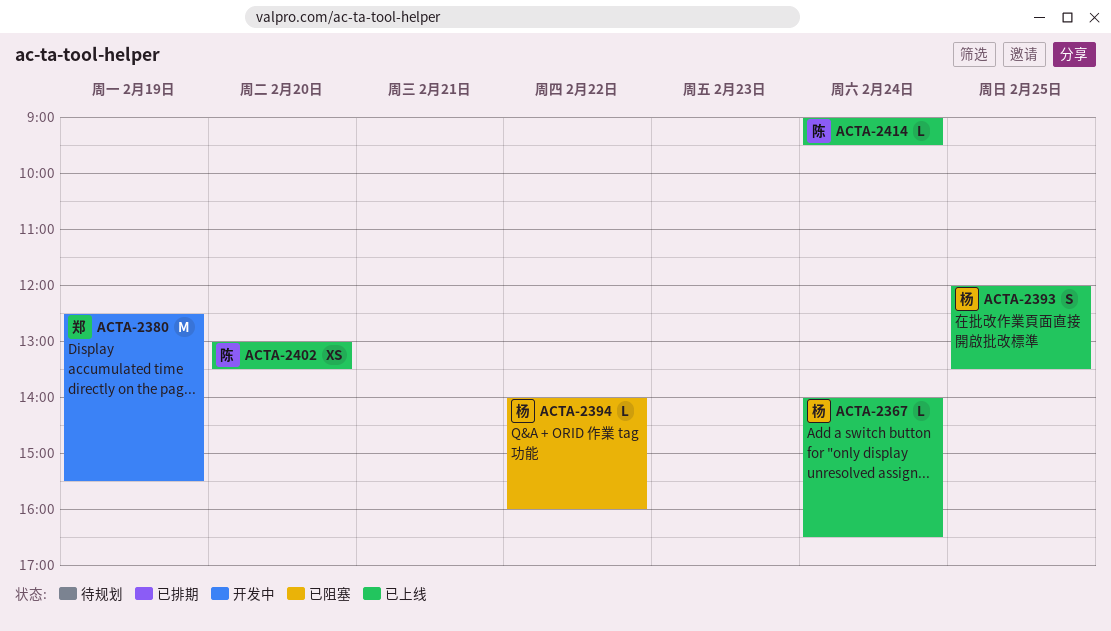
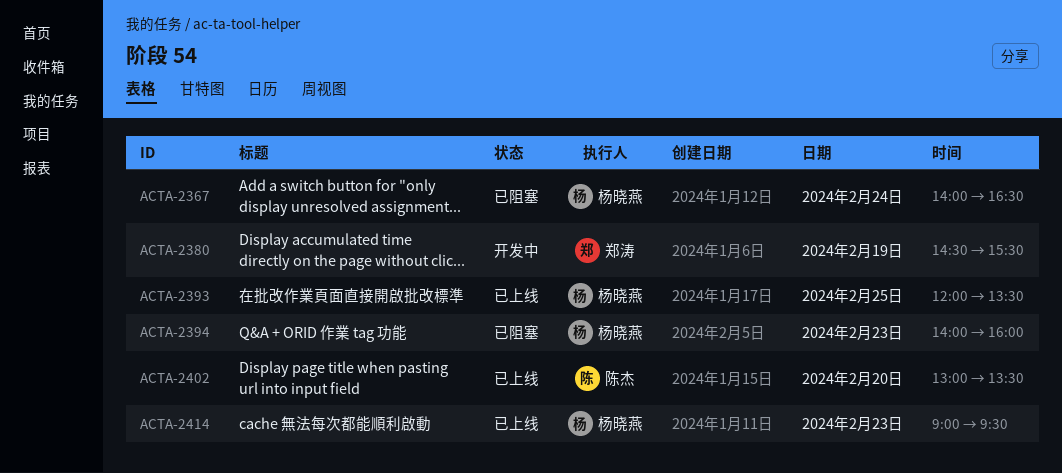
ACTA-2367, status: 已上线 -> 已阻塞
ACTA-2380, begins: 12:30 -> 14:30
ACTA-2394, day: Feb 22 -> Feb 23
ACTA-2414, owner: 陈杰 -> 杨晓燕
ACTA-2414, day: Feb 24 -> Feb 23

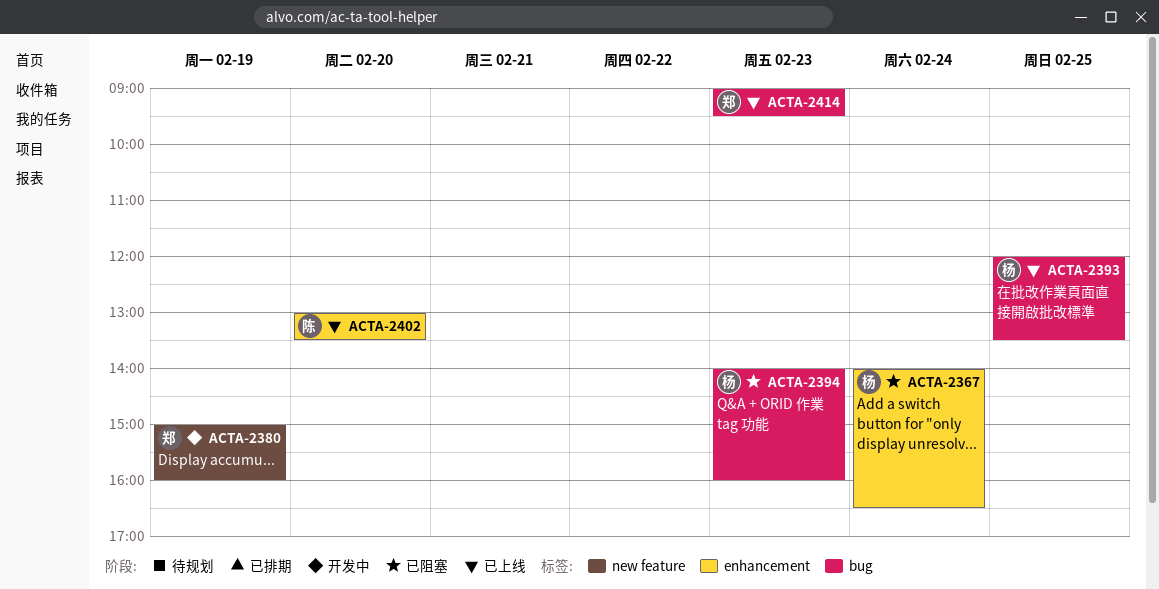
ACTA-2380, begins: 14:30 -> 15:00
ACTA-2380, ends: 15:30 -> 16:00
ACTA-2414, owner: 杨晓燕 -> 郑涛

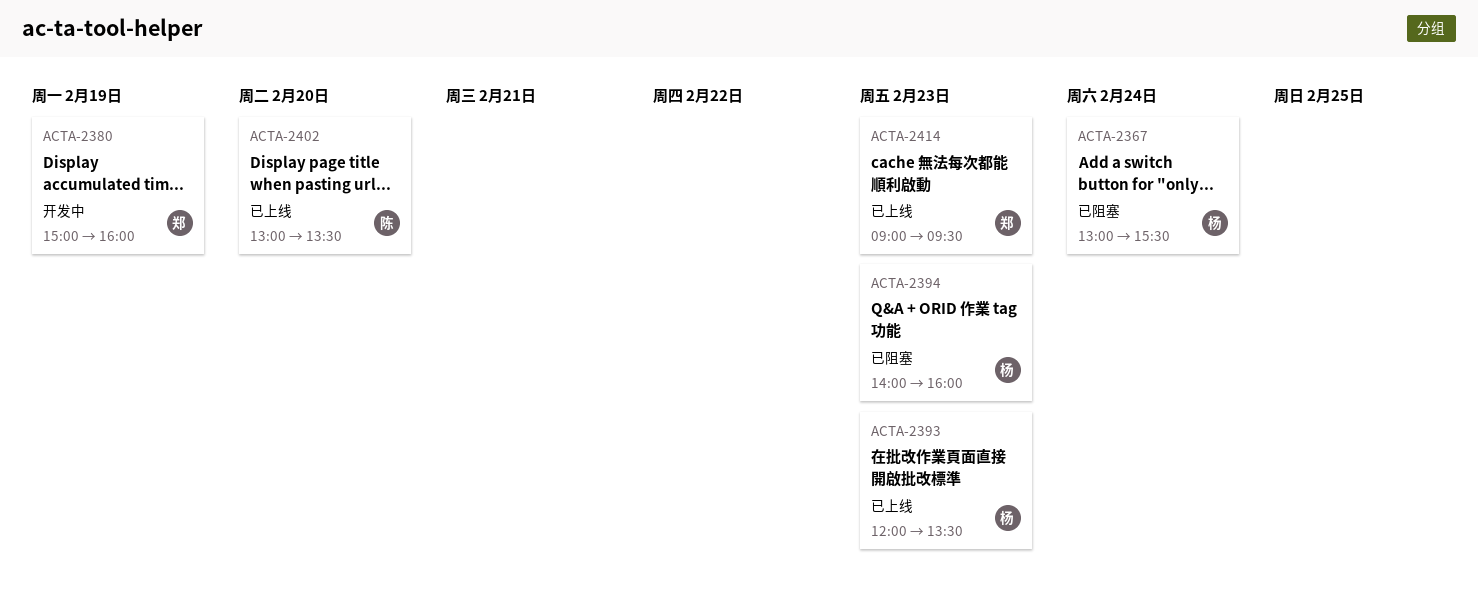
ACTA-2367, begins: 14:00 -> 13:00
ACTA-2367, ends: 16:30 -> 15:30
ACTA-2393, day: Feb 25 -> Feb 23

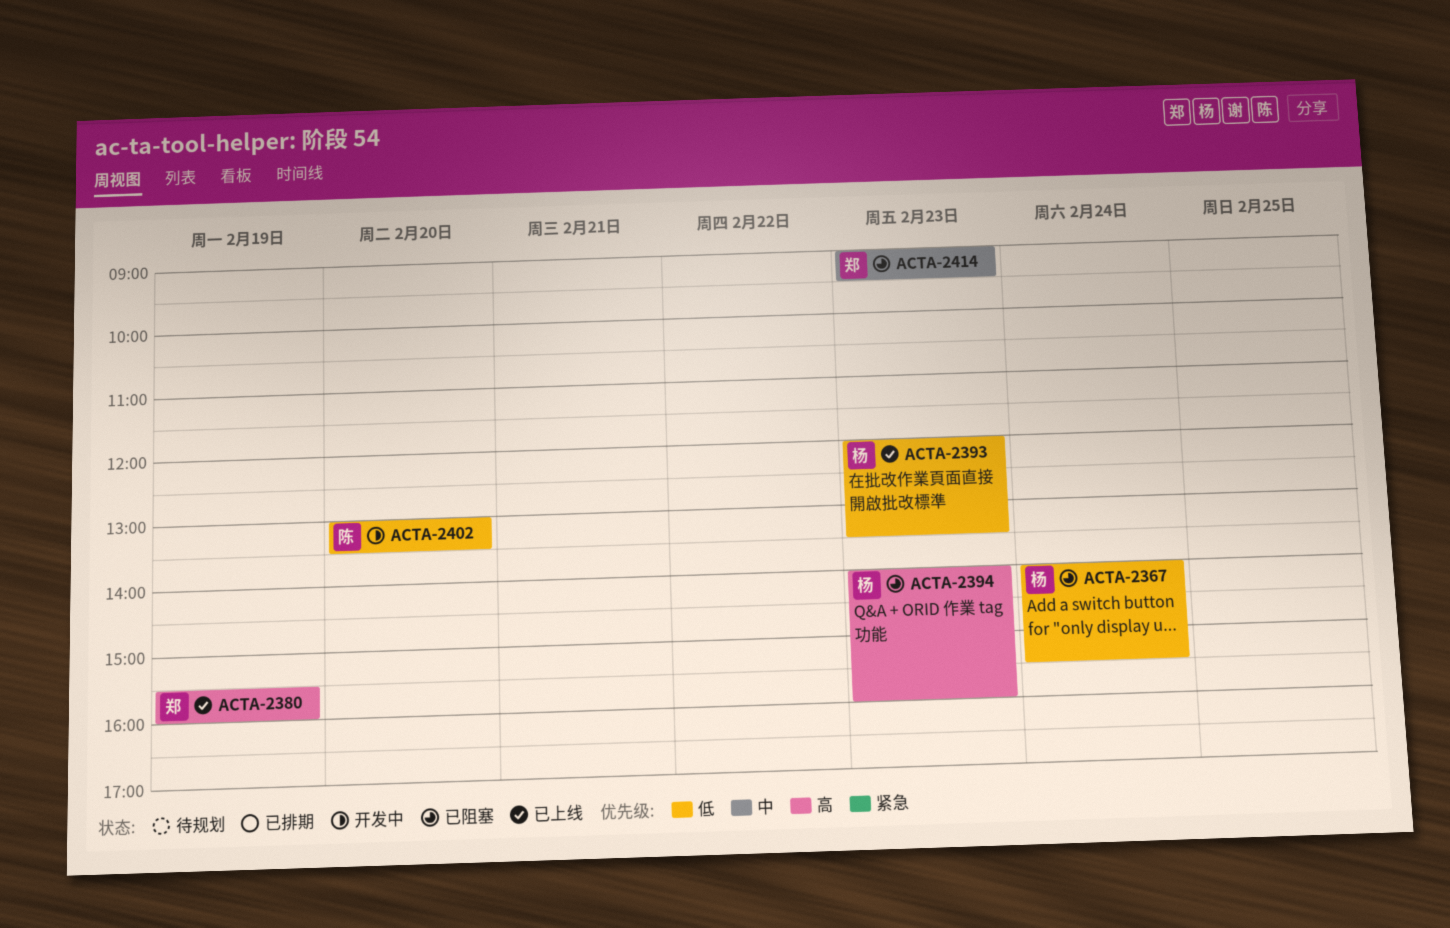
ACTA-2367, begins: 13:00 -> 14:00
ACTA-2380, status: 开发中 -> 已上线
ACTA-2380, begins: 15:00 -> 15:30
ACTA-2402, status: 已上线 -> 开发中
ACTA-2414, status: 已上线 -> 已阻塞

